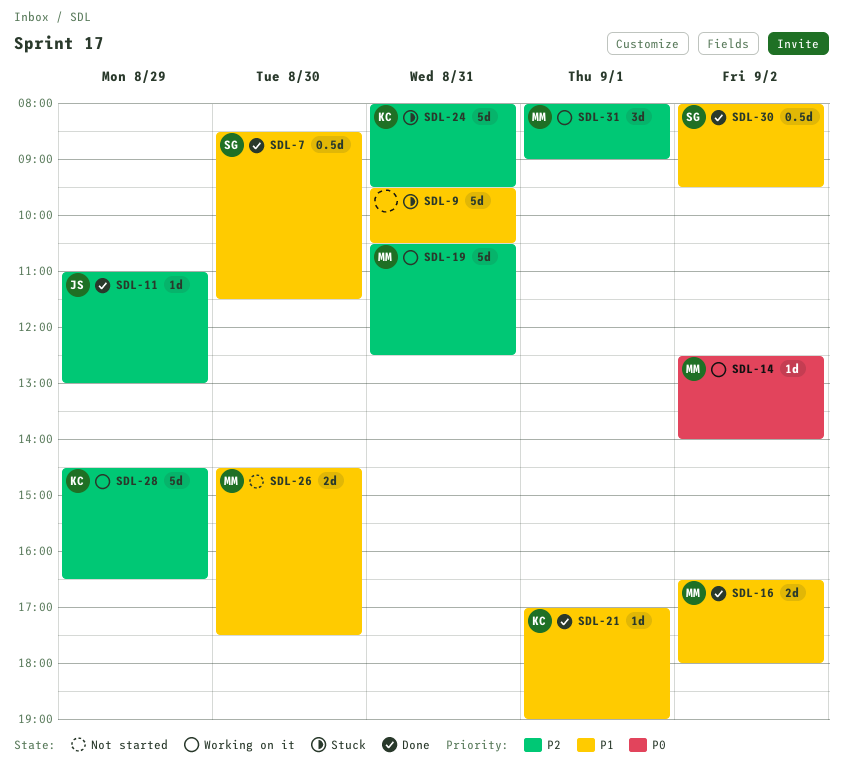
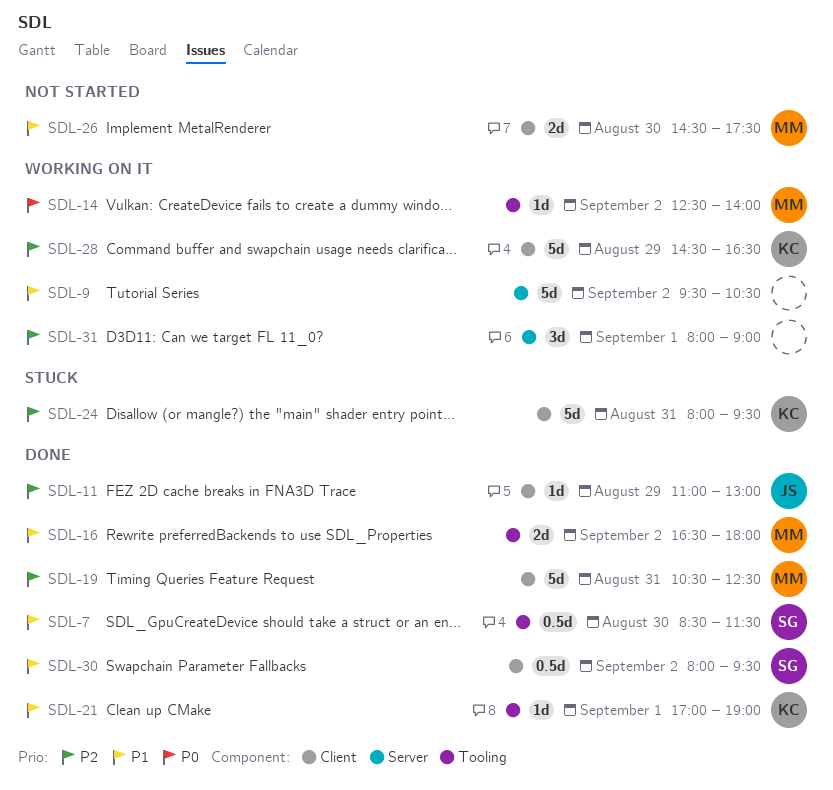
SDL-9, status: Stuck -> Working on it
SDL-9, day: Aug 31 -> Sep 2
SDL-19, status: Working on it -> Done
SDL-31, owner: MM -> none

